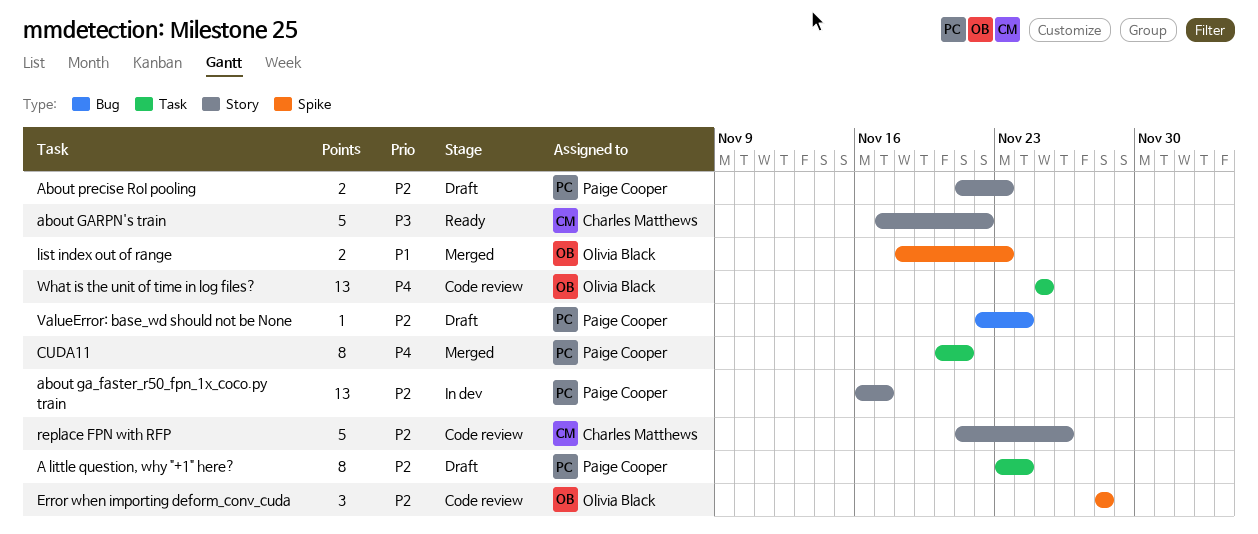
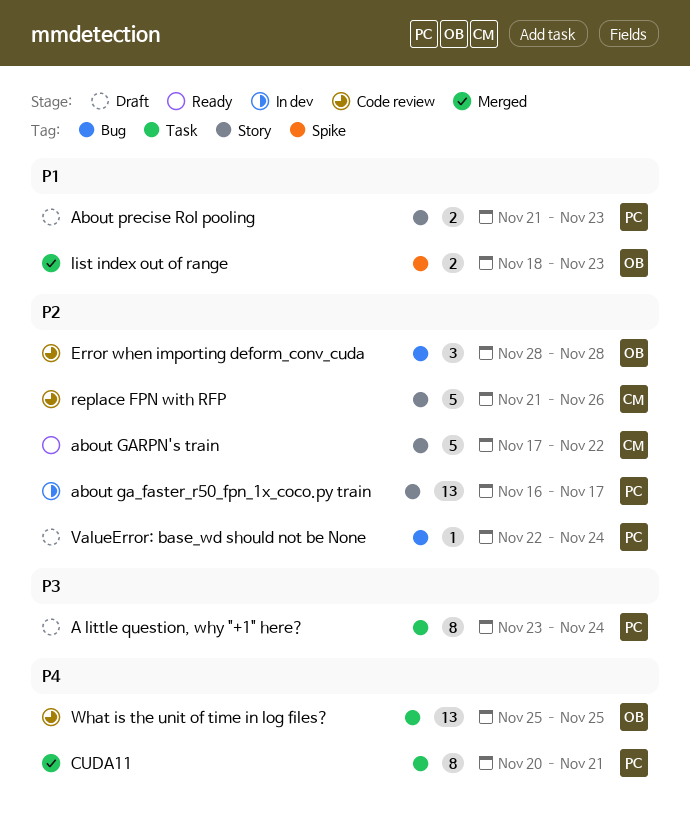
A little question, why "+1" here?, priority: P2 -> P3
about GARPN's train, priority: P3 -> P2
About precise RoI pooling, priority: P2 -> P1
Error when importing deform_conv_cuda, label: Spike -> Bug

